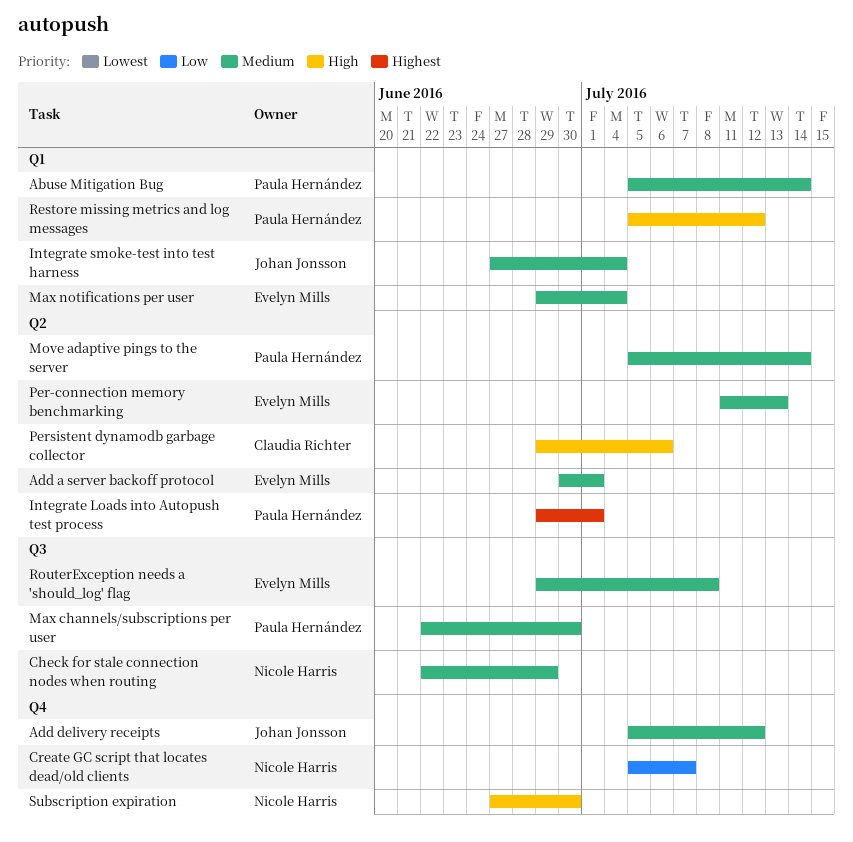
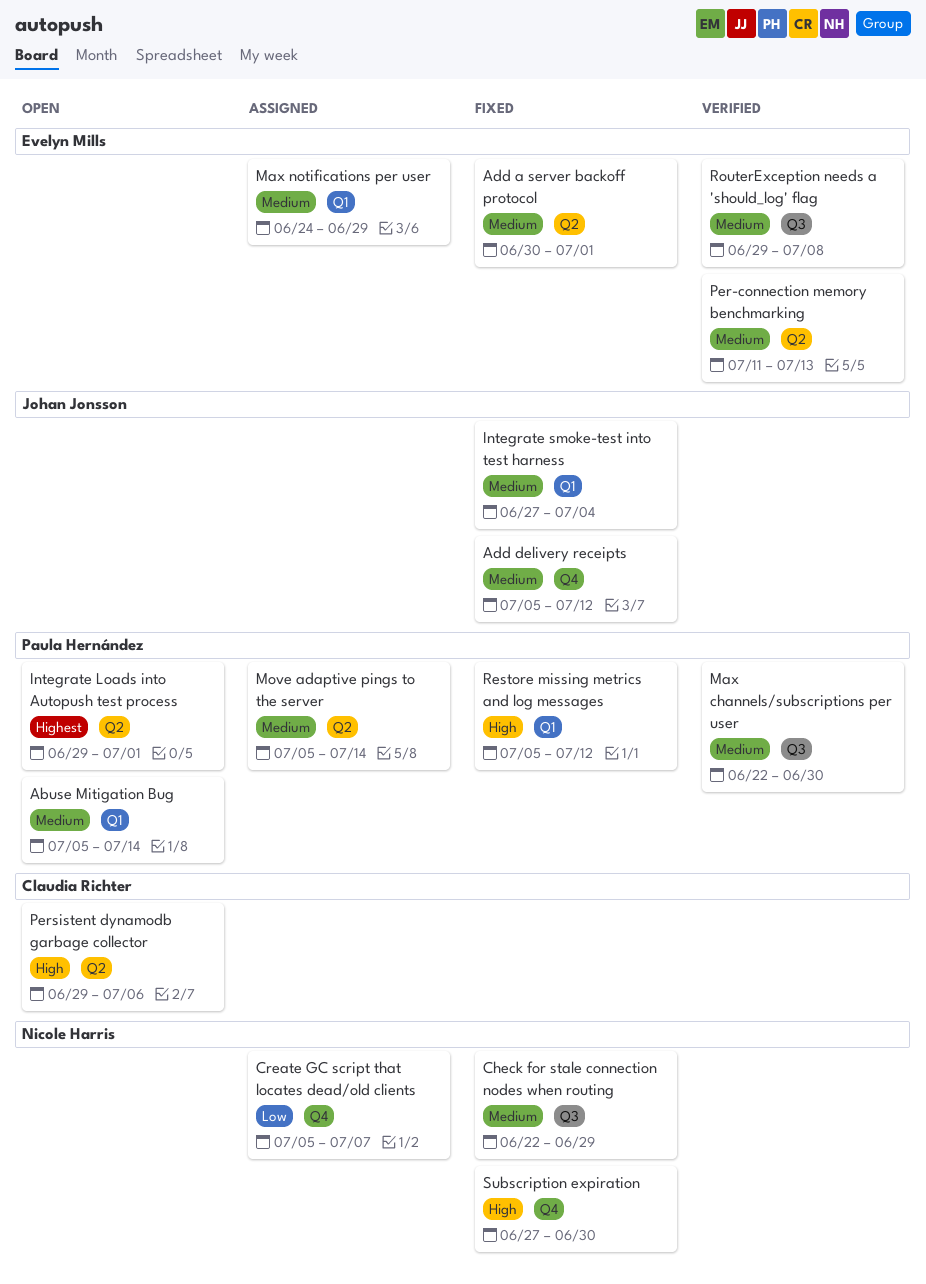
Max notifications per user, start: Jun 29 -> Jun 24
Max notifications per user, due: Jul 4 -> Jun 29

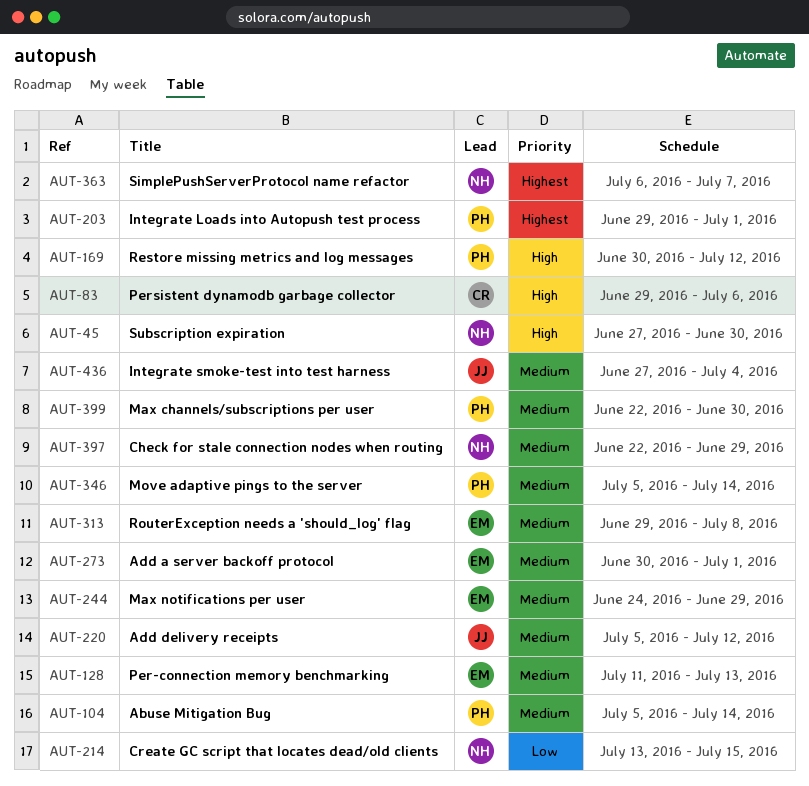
Create GC script that locates dead/old clients, start: Jul 5 -> Jul 13
Create GC script that locates dead/old clients, due: Jul 7 -> Jul 15
Restore missing metrics and log messages, start: Jul 5 -> Jun 30
SimplePushServerProtocol name refactor: none -> present

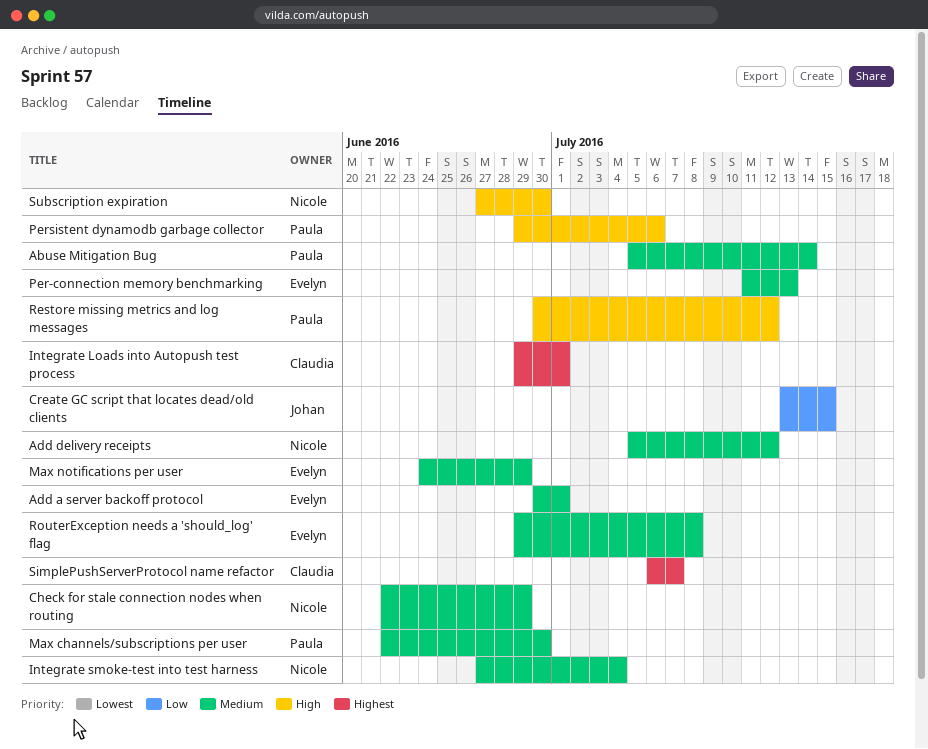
Add delivery receipts, owner: Johan -> Nicole
Create GC script that locates dead/old clients, owner: Nicole -> Johan
Integrate Loads into Autopush test process, owner: Paula -> Claudia
Integrate smoke-test into test harness, owner: Johan -> Nicole
Move adaptive pings to the server: present -> none
Persistent dynamodb garbage collector, owner: Claudia -> Paula
SimplePushServerProtocol name refactor, owner: Nicole -> Claudia

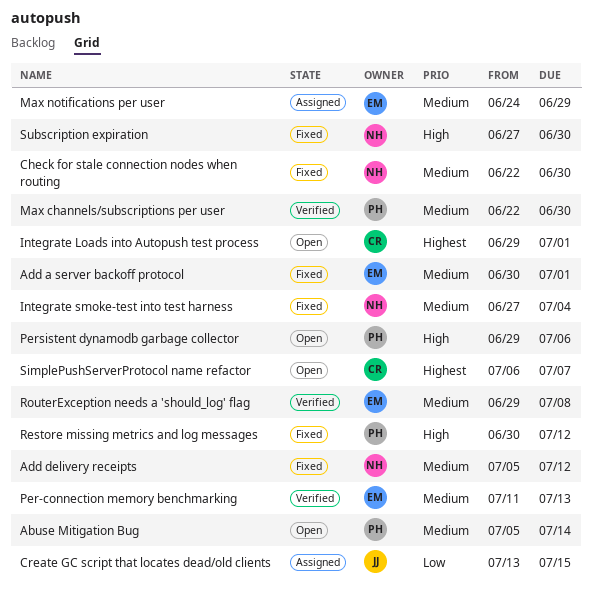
Check for stale connection nodes when routing, due: Jun 29 -> Jun 30

